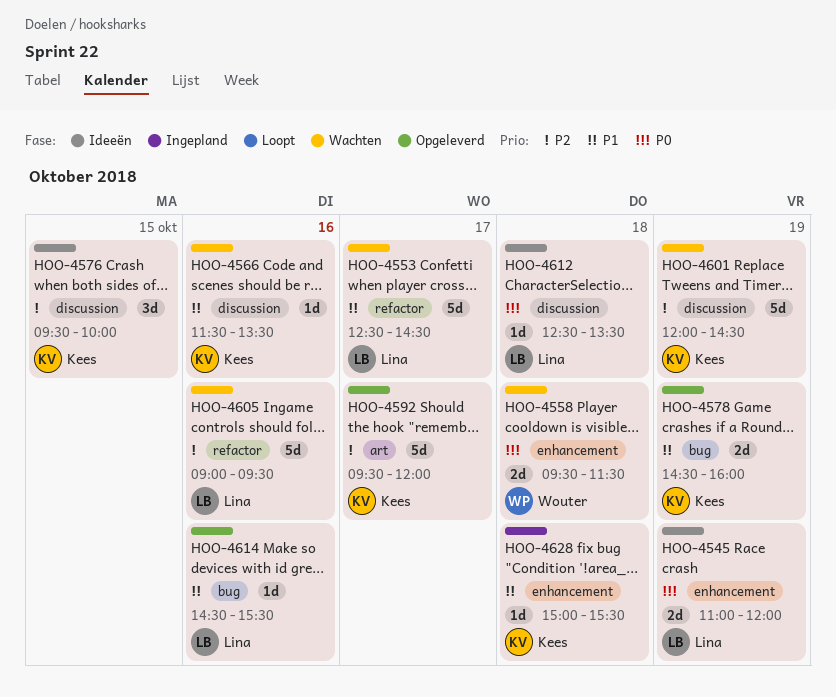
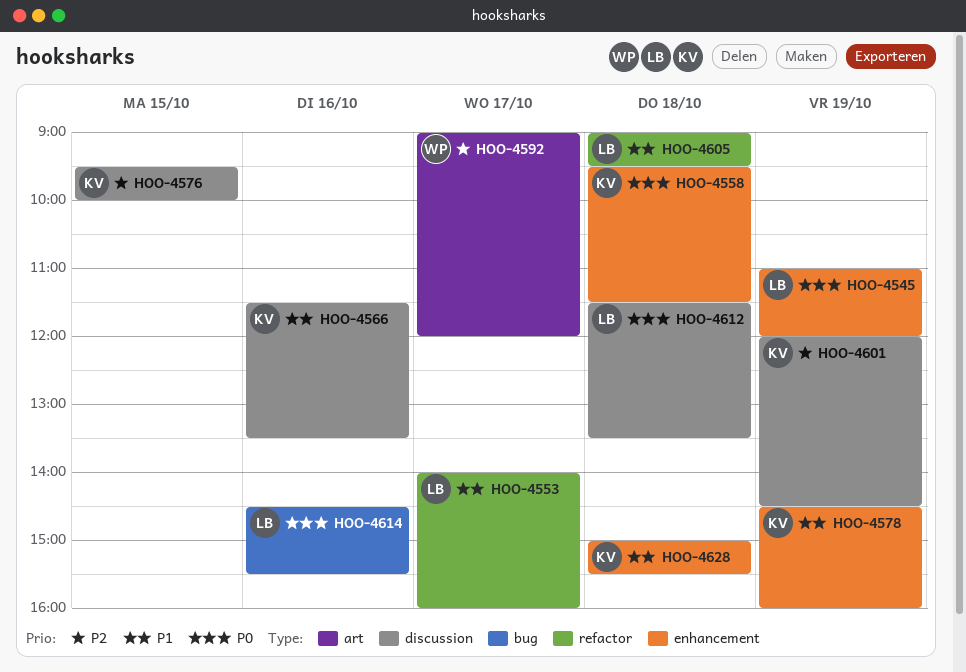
HOO-4553, begins: 12:30 -> 14:00
HOO-4553, ends: 14:30 -> 16:00
HOO-4558, owner: Wouter -> Kees
HOO-4578, label: bug -> enhancement
HOO-4592, owner: Kees -> Wouter
HOO-4592, begins: 09:30 -> 09:00
HOO-4605, priority: P2 -> P1
HOO-4605, day: Oct 16 -> Oct 18
HOO-4612, begins: 12:30 -> 11:30
HOO-4614, priority: P1 -> P0

